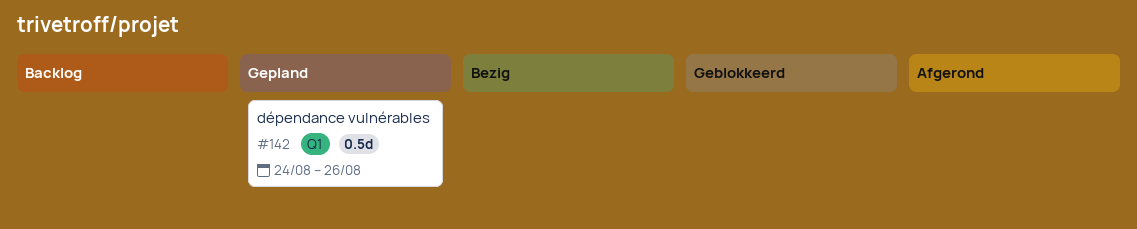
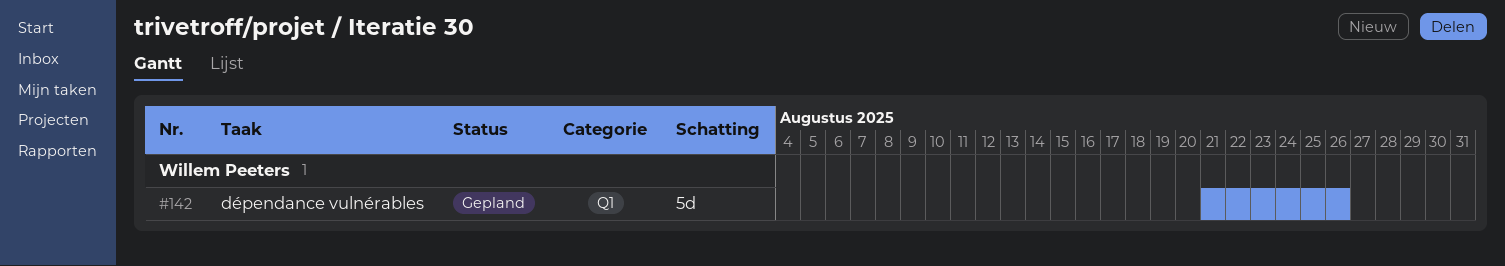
#142, estimate: 0.5d -> 5d
#142, start: Aug 24 -> Aug 21

